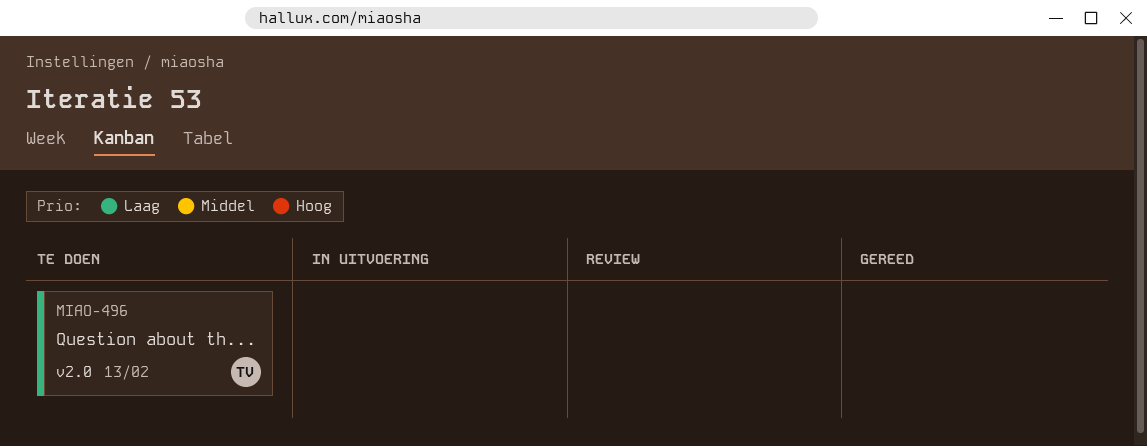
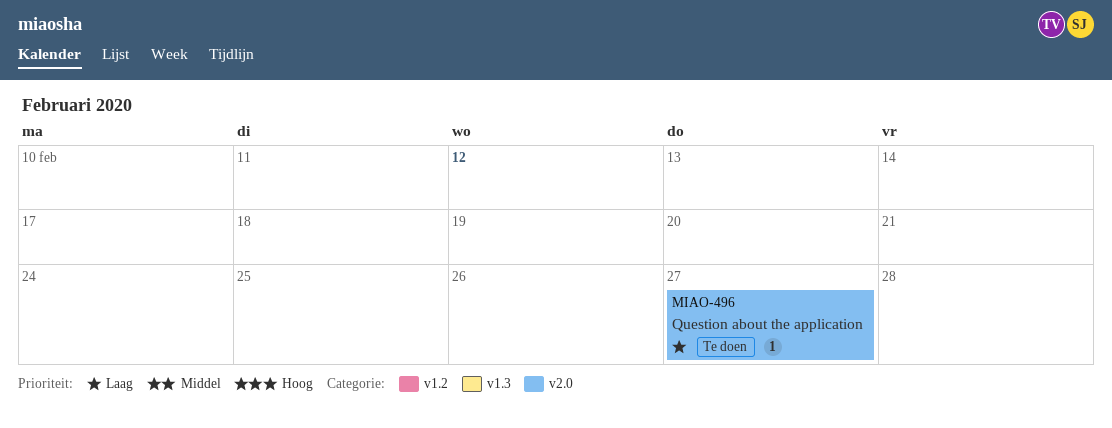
MIAO-496, due: Feb 13 -> Feb 27

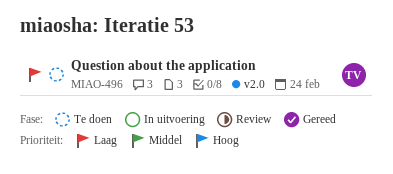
MIAO-496, due: Feb 27 -> Feb 24

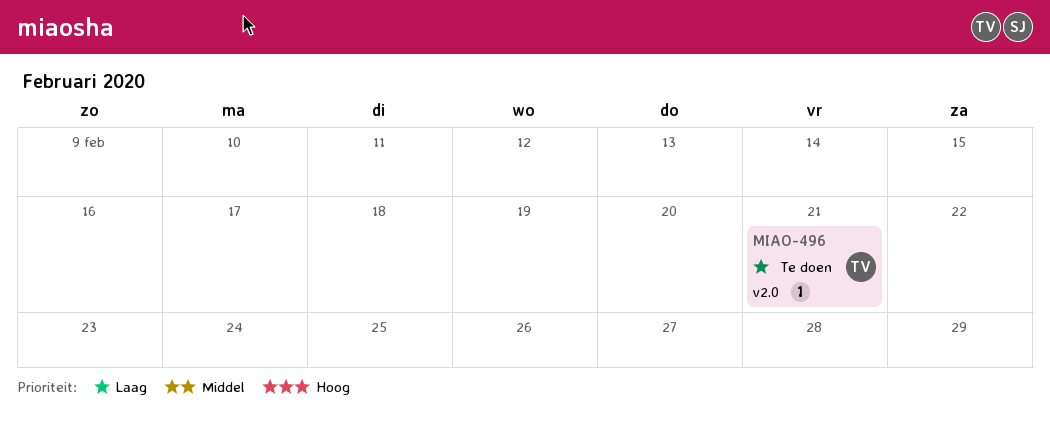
MIAO-496, due: Feb 24 -> Feb 21

